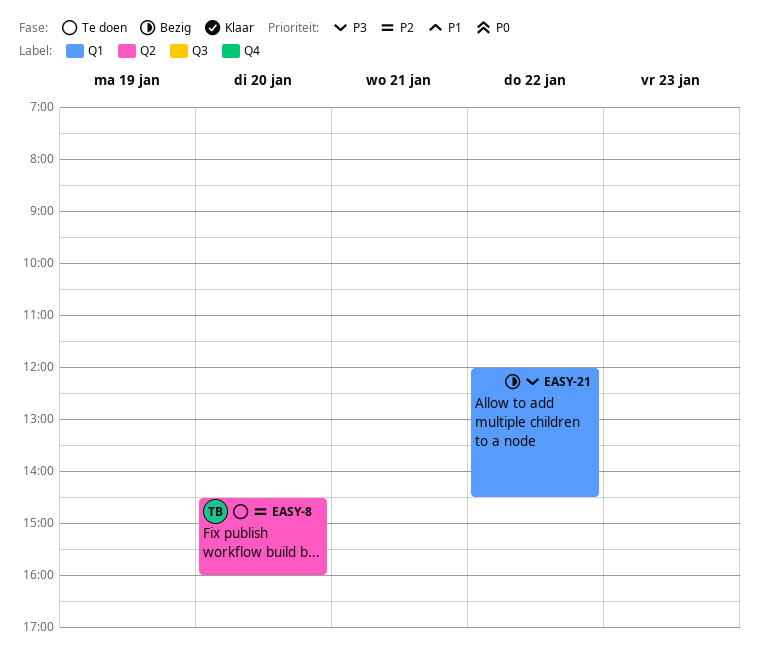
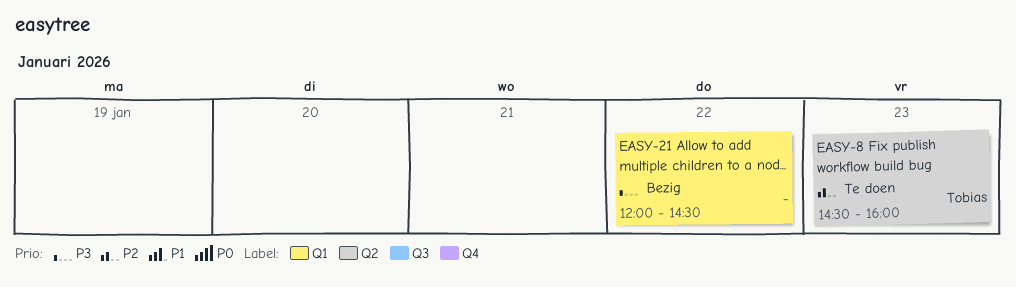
EASY-8, day: Jan 20 -> Jan 23

